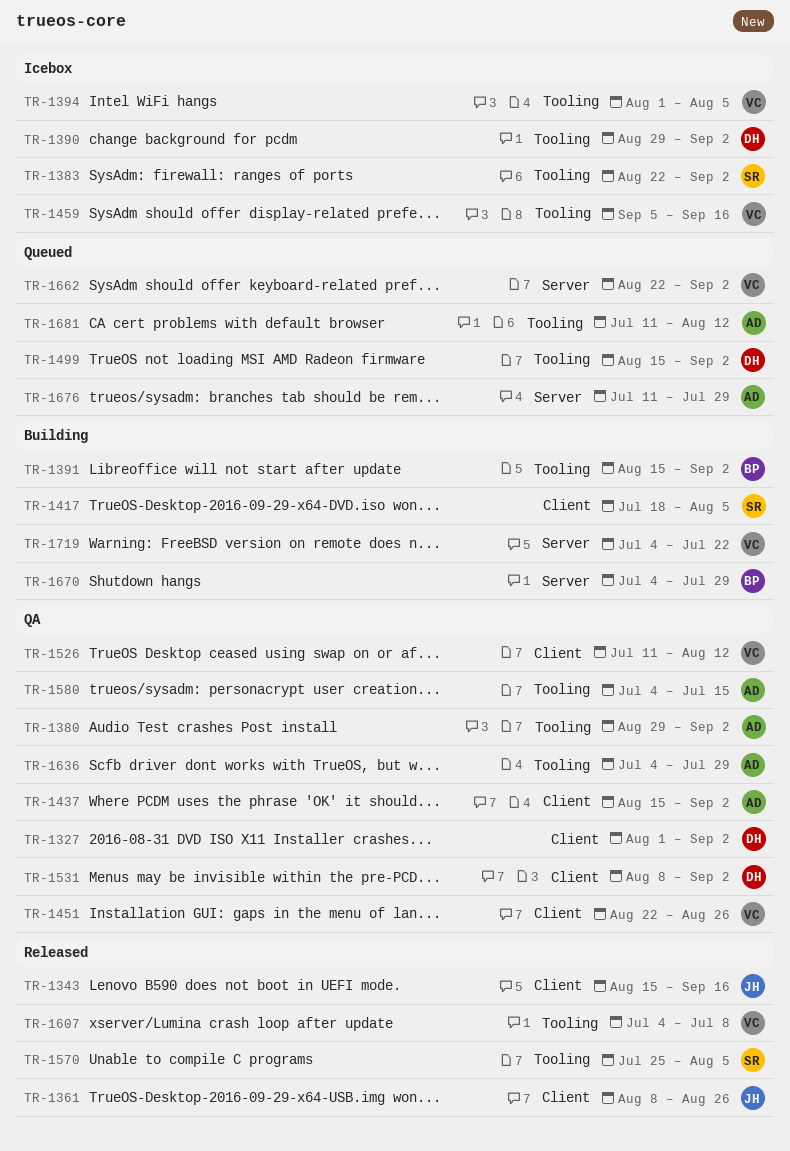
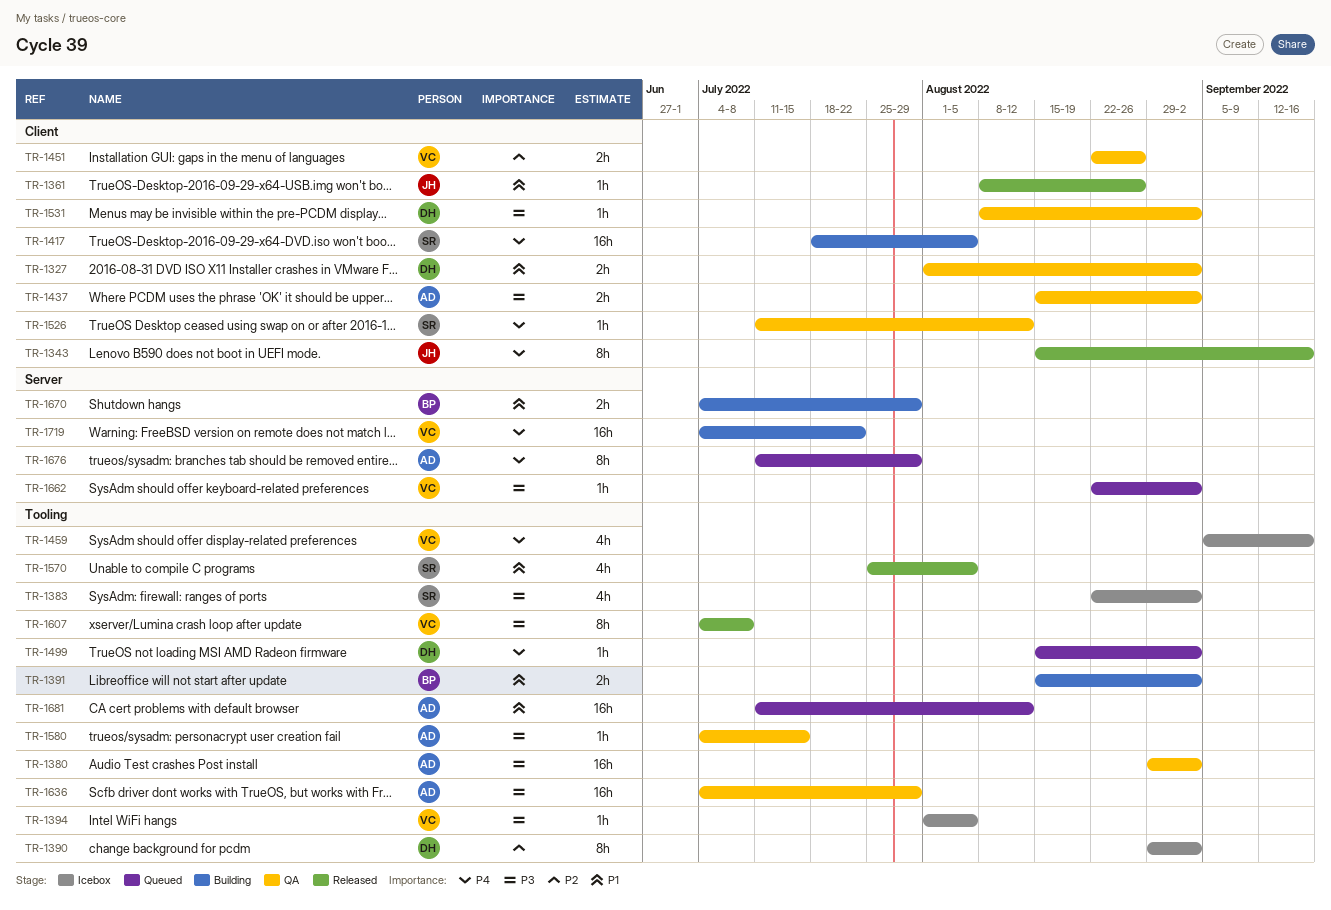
TR-1526, owner: VC -> SR

